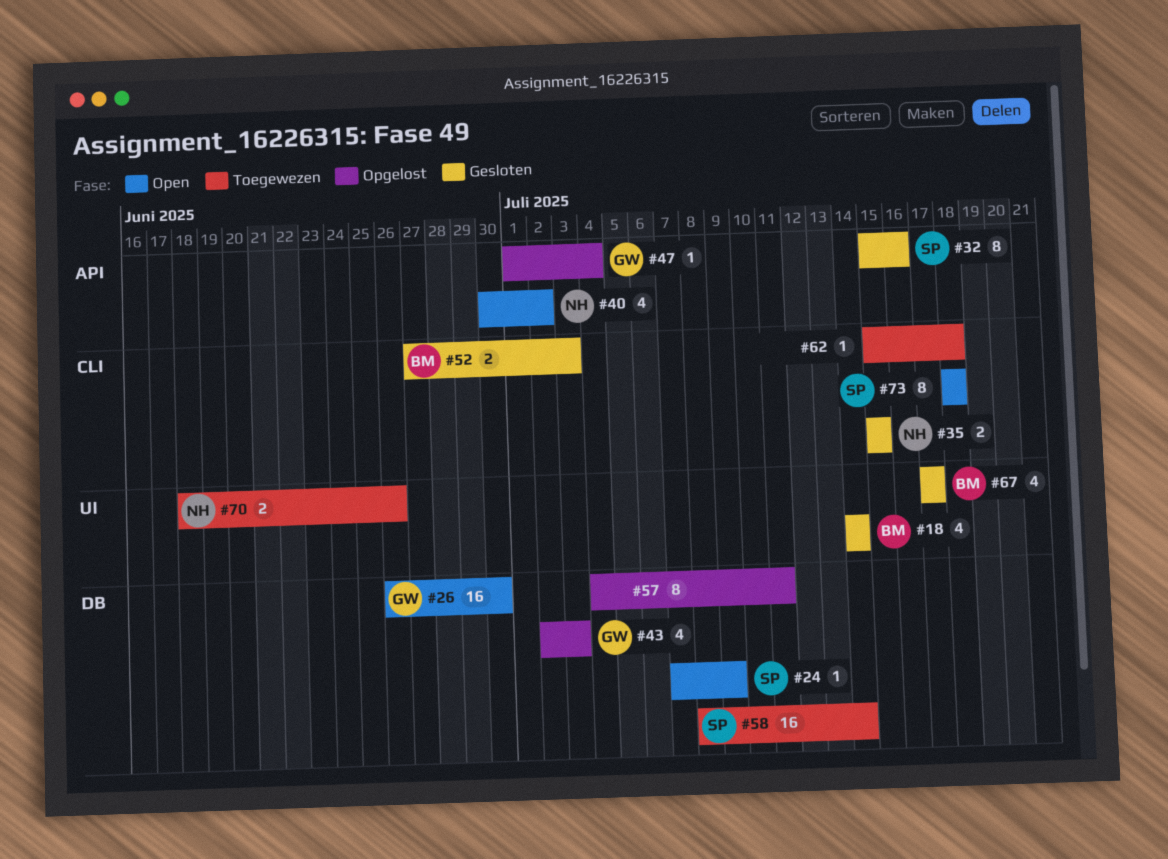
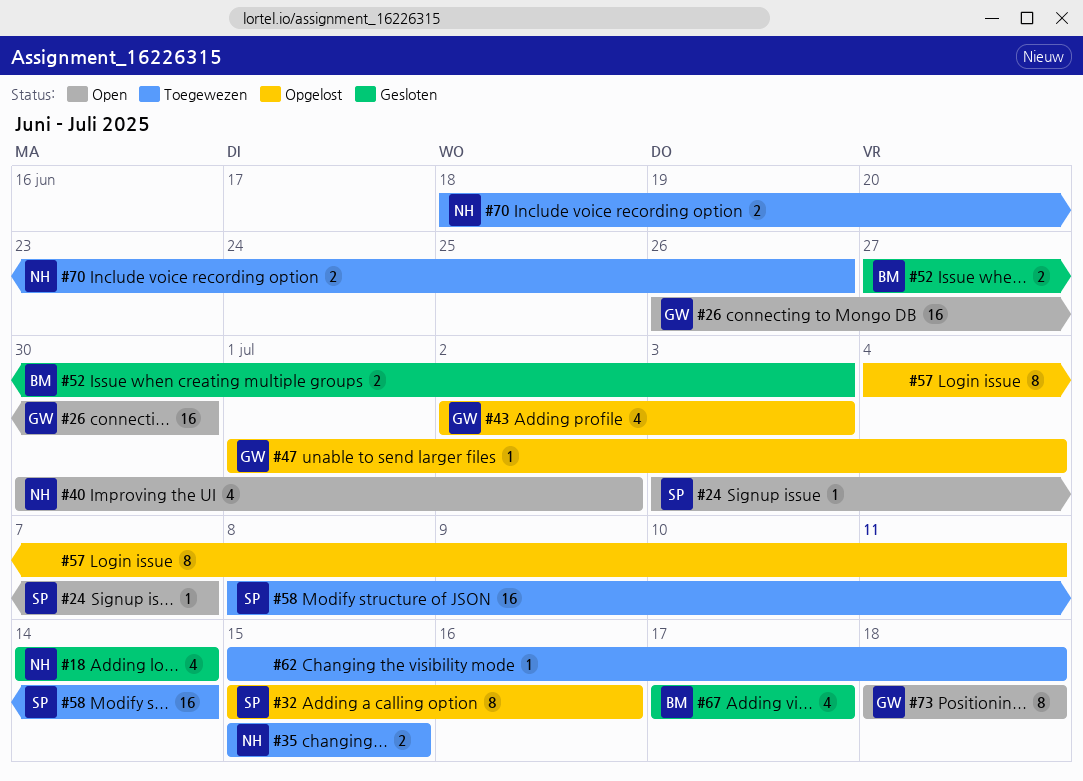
#18, owner: BM -> NH
#24, start: Jul 7 -> Jul 3
#24, due: Jul 9 -> Jul 7
#32, status: Gesloten -> Opgelost
#35, status: Gesloten -> Toegewezen
#73, owner: SP -> GW

